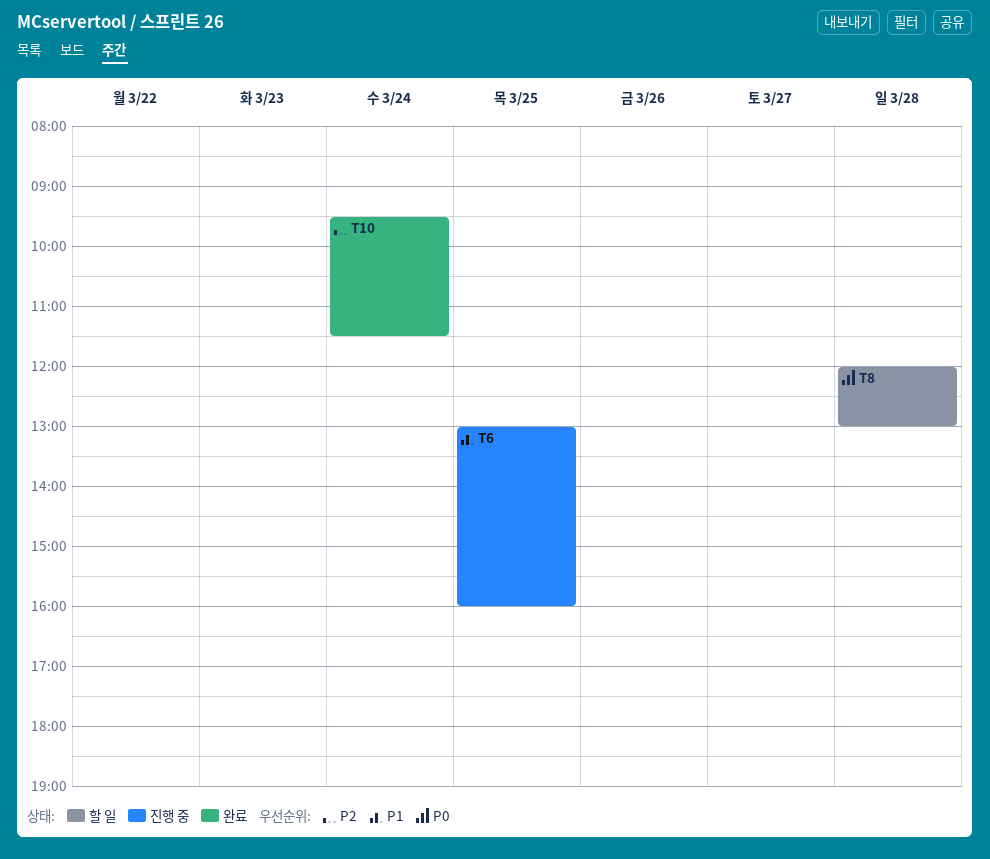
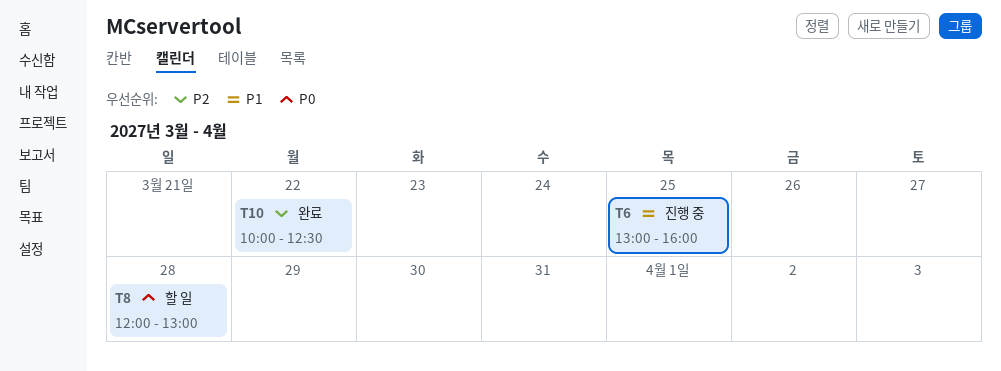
T10, day: Mar 24 -> Mar 22
T10, begins: 09:30 -> 10:00
T10, ends: 11:30 -> 12:30

